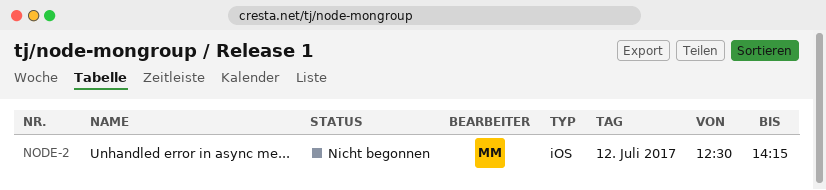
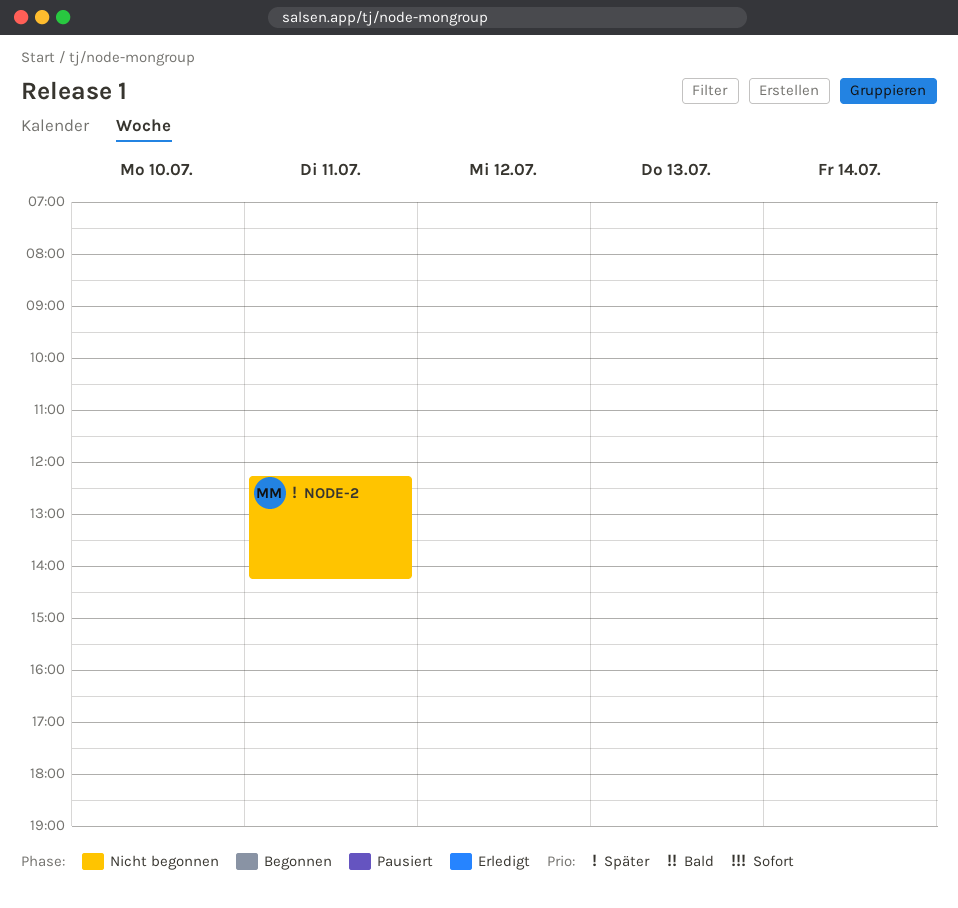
NODE-2, day: Jul 12 -> Jul 11
NODE-2, begins: 12:30 -> 12:15

